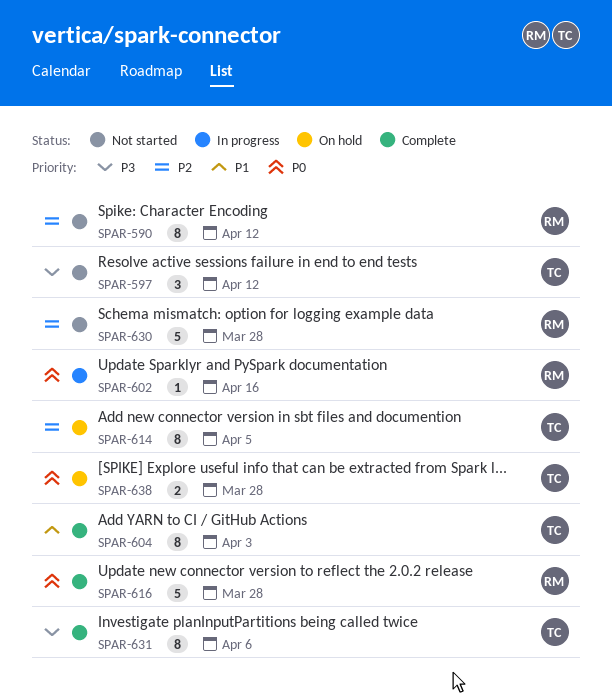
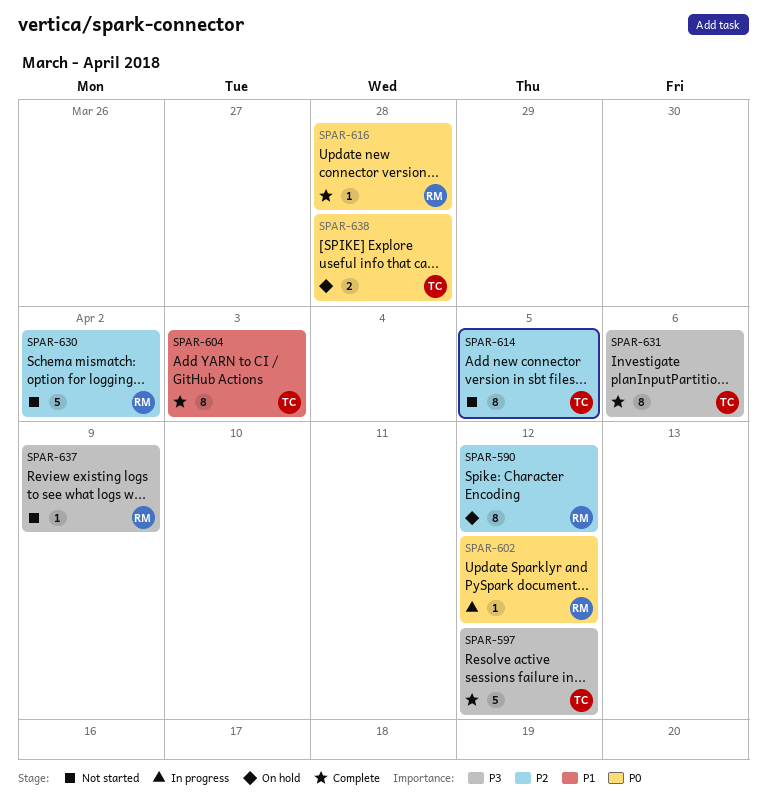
SPAR-590, status: Not started -> On hold
SPAR-597, status: Not started -> Complete
SPAR-597, estimate: 3 -> 5
SPAR-602, due: Apr 16 -> Apr 12
SPAR-614, status: On hold -> Not started
SPAR-616, estimate: 5 -> 1
SPAR-630, due: Mar 28 -> Apr 2
SPAR-637: none -> present

